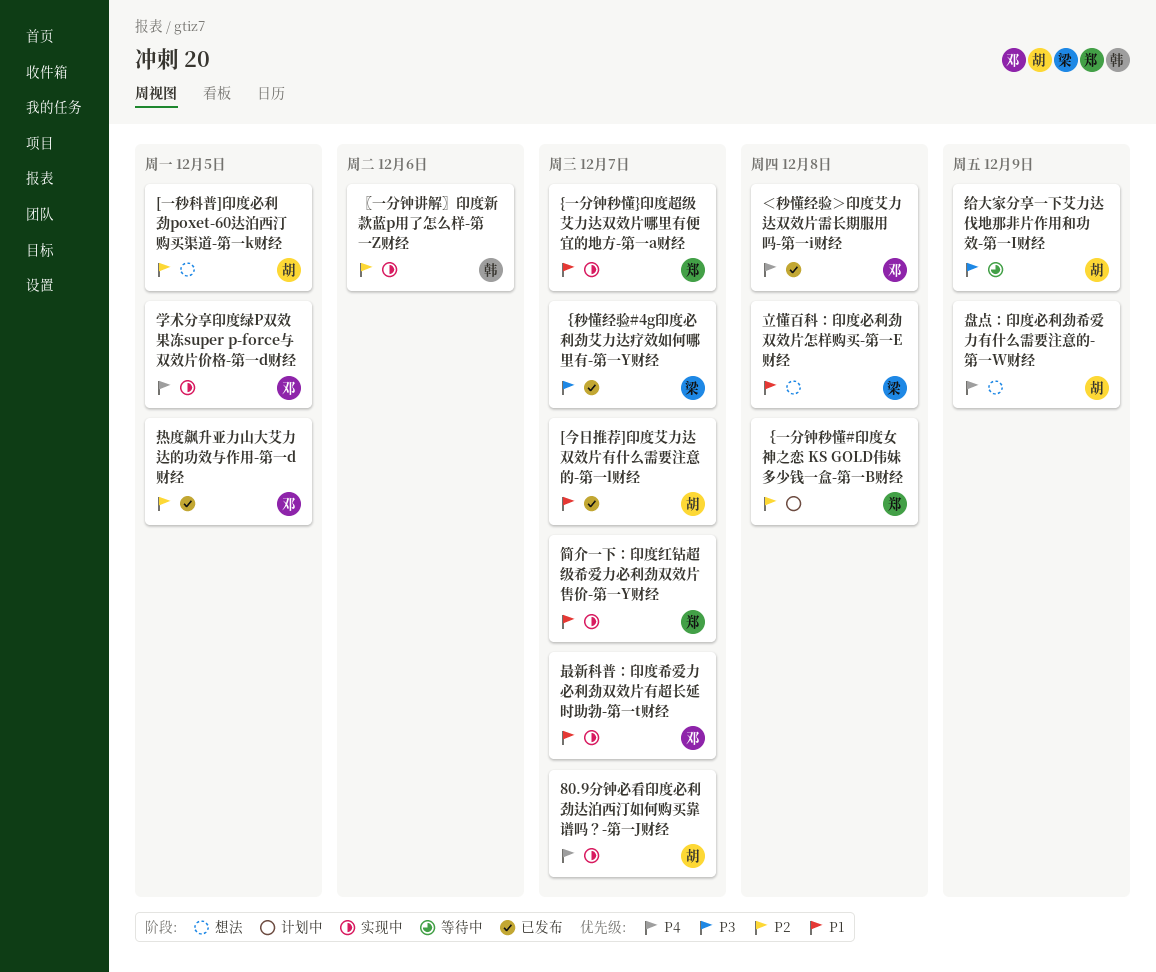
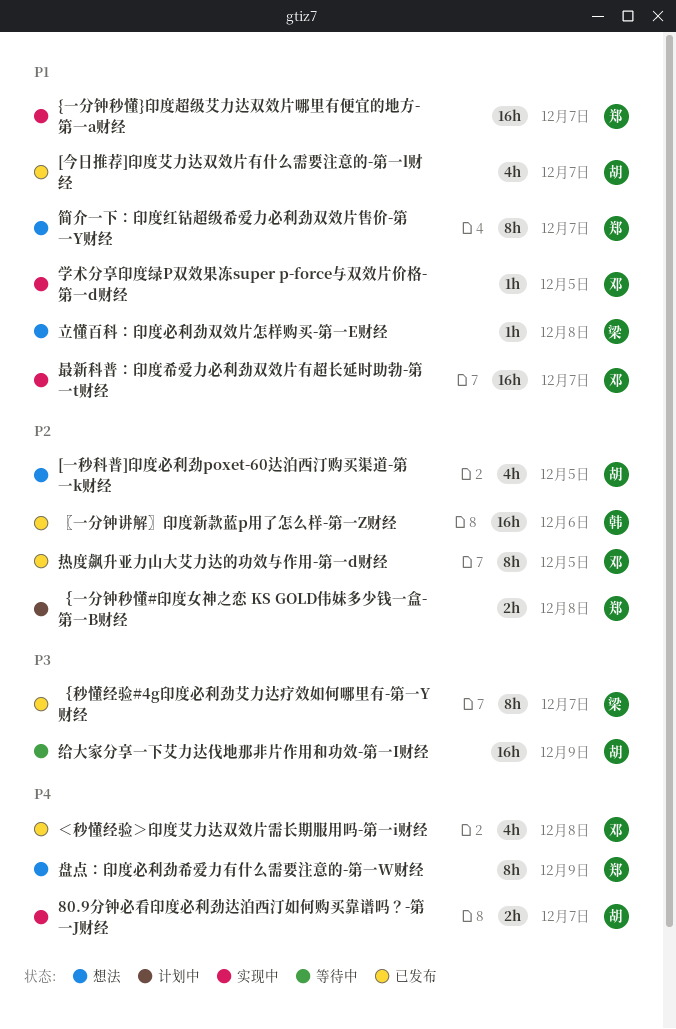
〖一分钟讲解〗印度新款蓝p用了怎么样-第一Z财经, status: 实现中 -> 已发布
学术分享印度绿P双效果冻super p-force与双效片价格-第一d财经, priority: P4 -> P1
盘点：印度必利劲希爱力有什么需要注意的-第一W财经, owner: 胡 -> 郑
简介一下：印度红钻超级希爱力必利劲双效片售价-第一Y财经, status: 实现中 -> 想法

